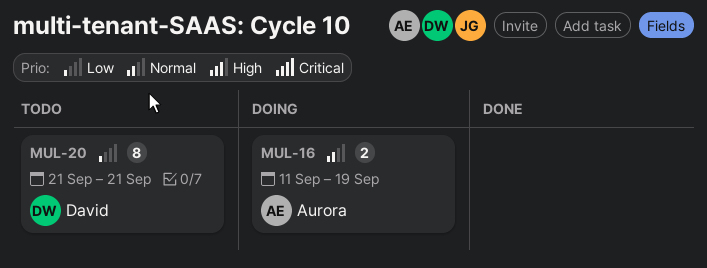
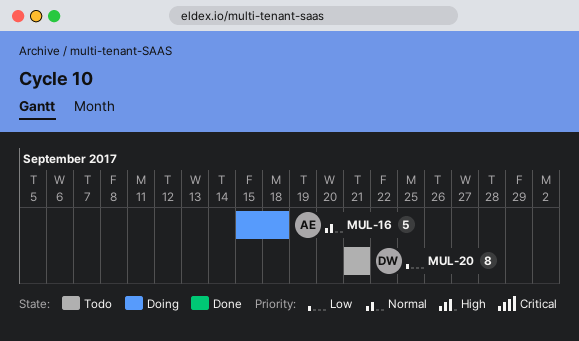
MUL-16, estimate: 2 -> 5
MUL-16, start: Sep 11 -> Sep 15
MUL-16, due: Sep 19 -> Sep 18

